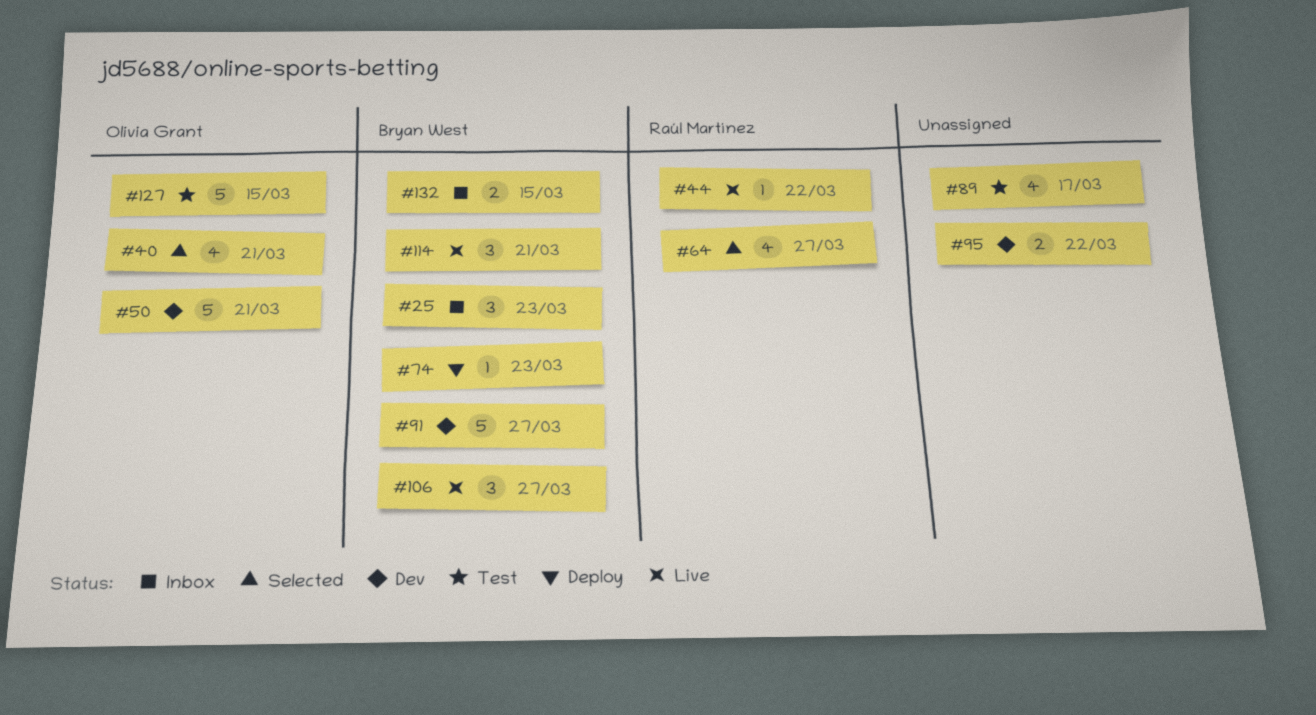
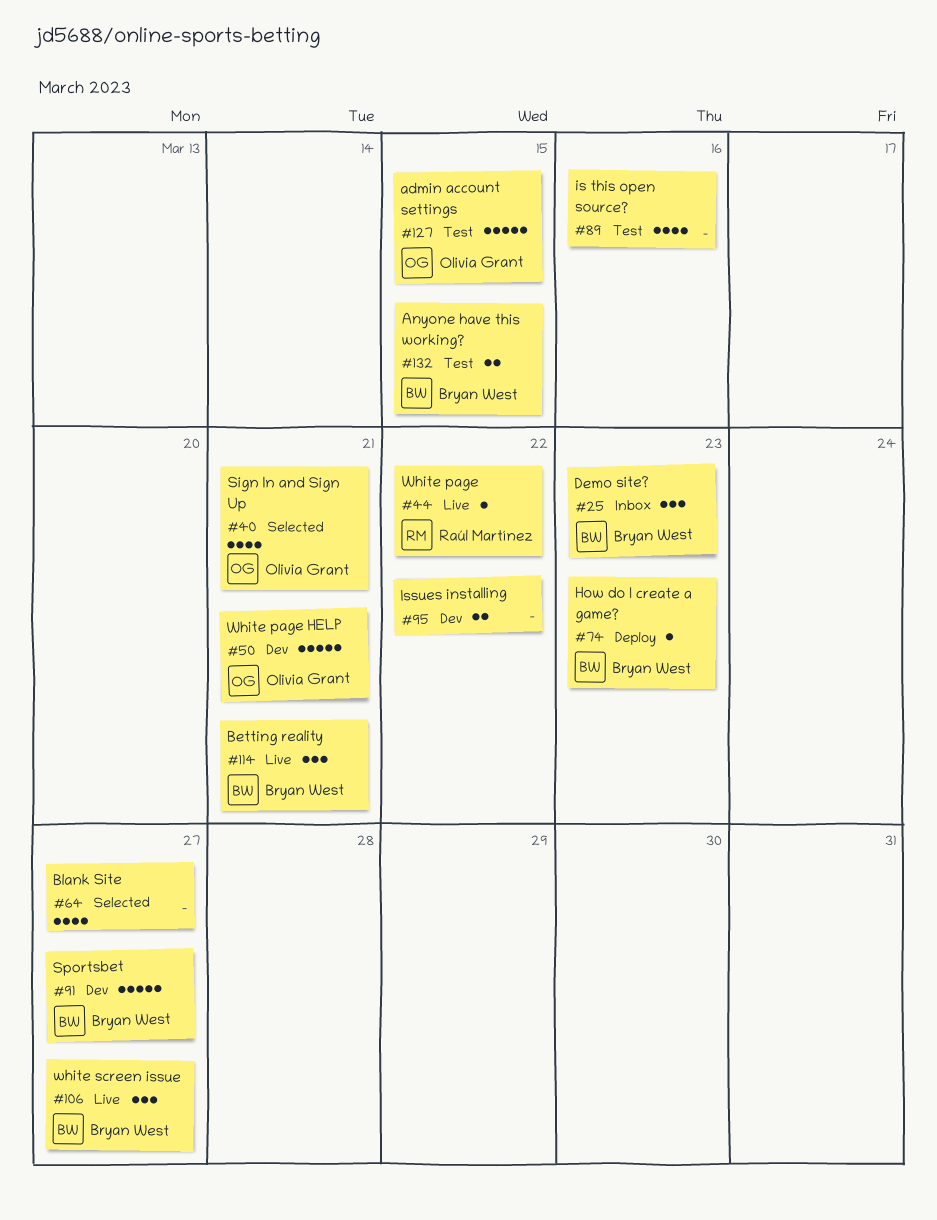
#64, owner: Raúl Martínez -> none
#89, due: Mar 17 -> Mar 16
#132, status: Inbox -> Test

